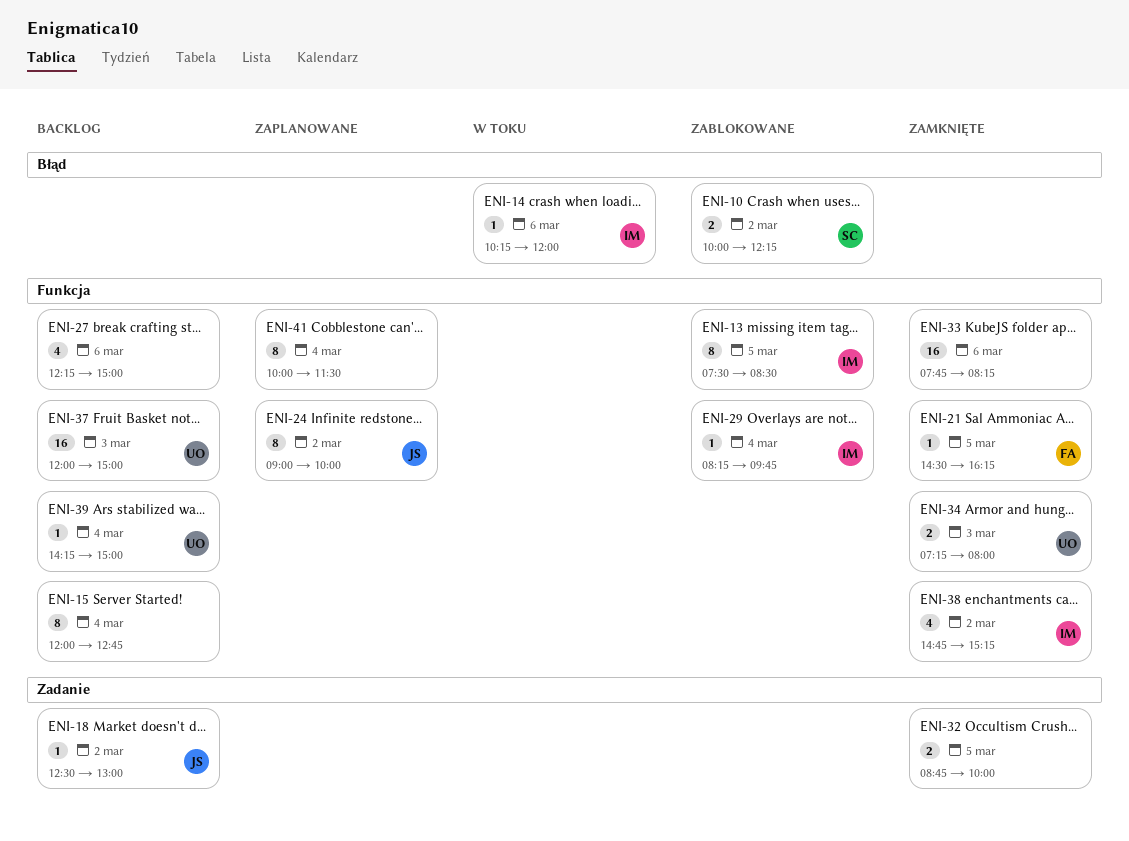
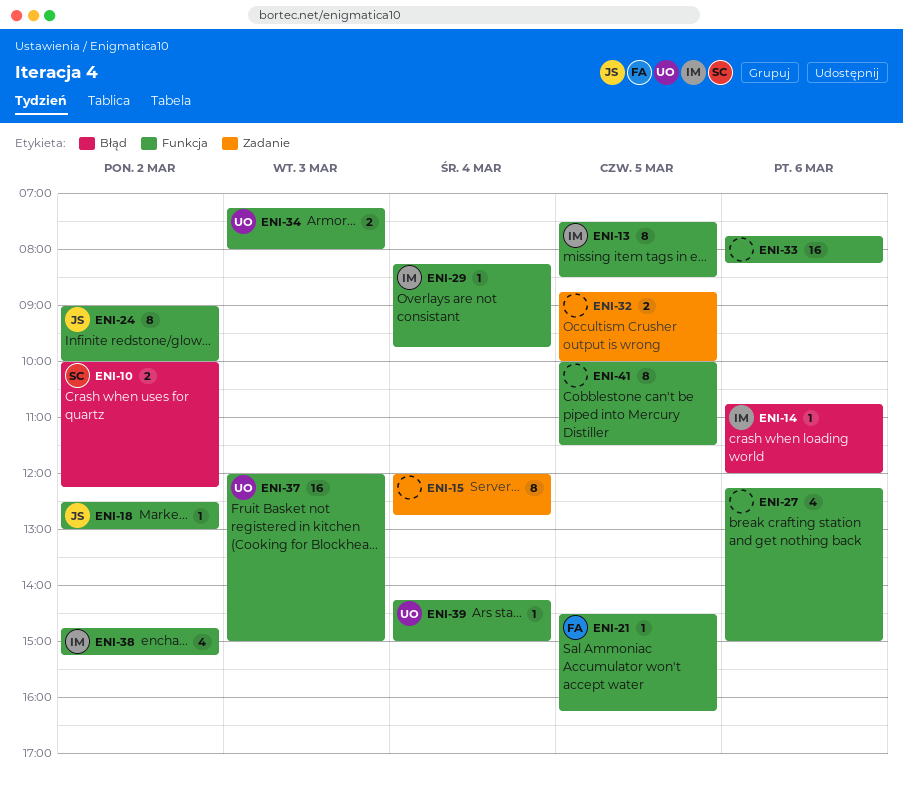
ENI-14, begins: 10:15 -> 10:45
ENI-15, label: Funkcja -> Zadanie
ENI-18, label: Zadanie -> Funkcja
ENI-41, day: Mar 4 -> Mar 5

